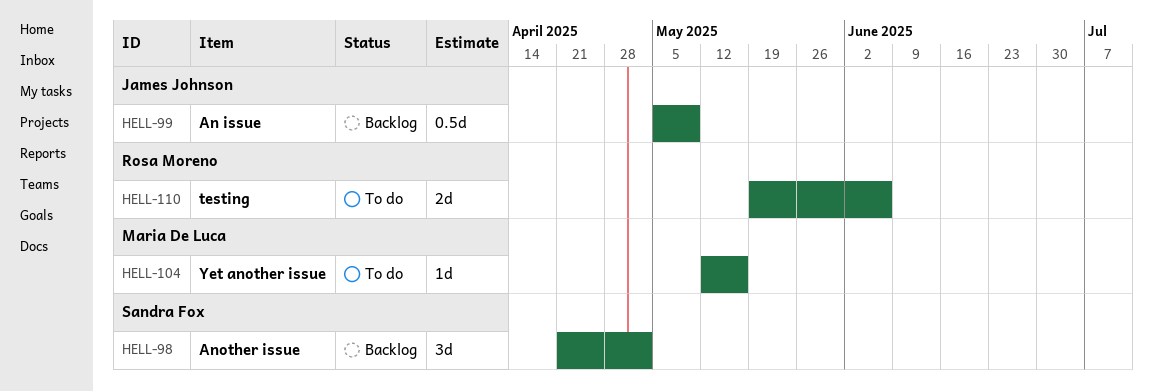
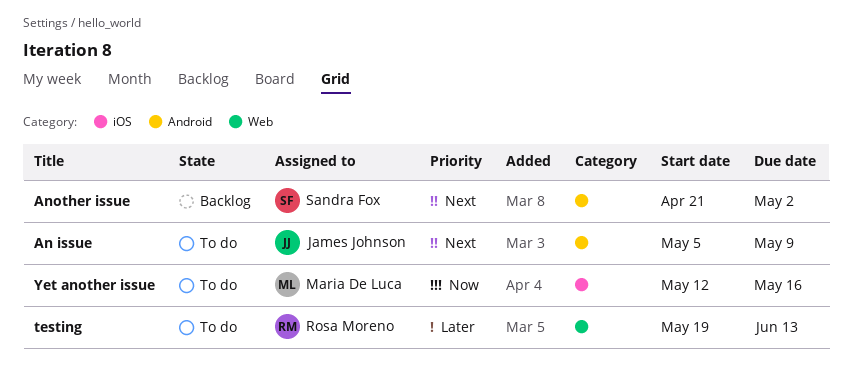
An issue, status: Backlog -> To do
testing, due: Jun 6 -> Jun 13

